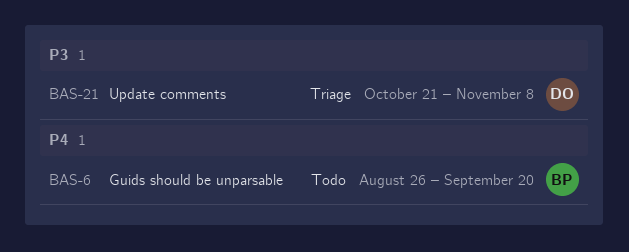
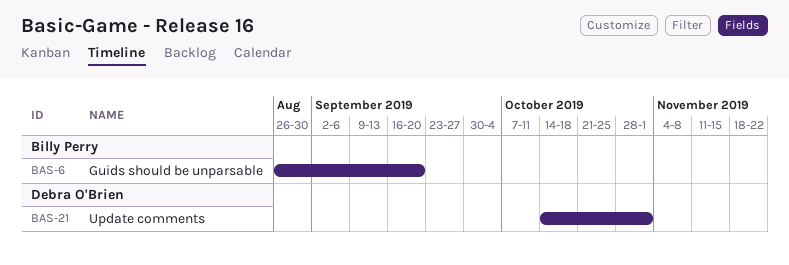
BAS-21, start: Oct 21 -> Oct 14
BAS-21, due: Nov 8 -> Nov 1

